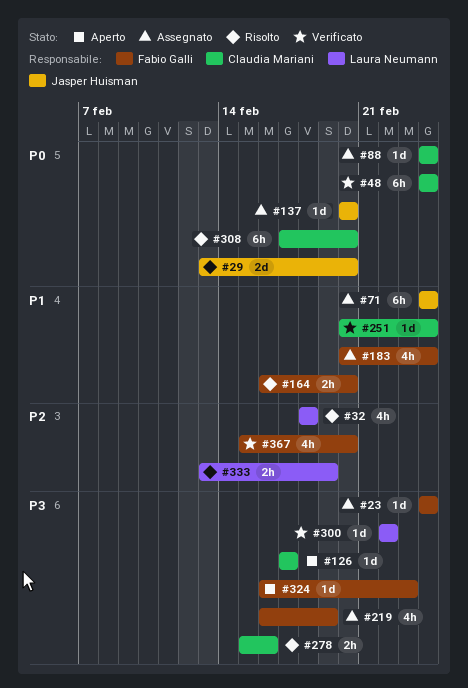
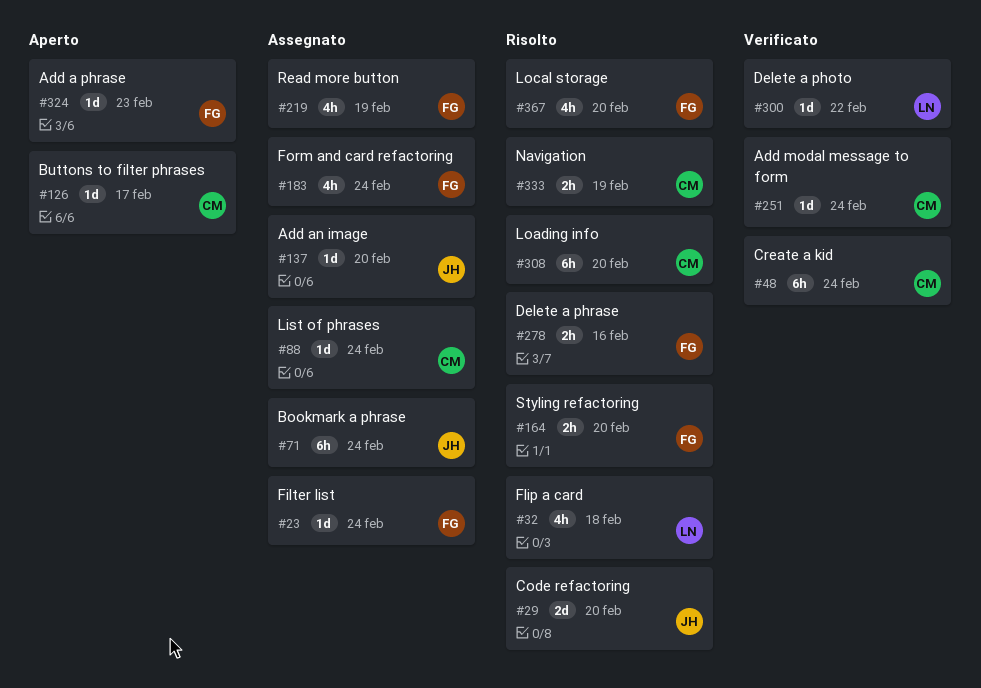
#278, owner: Claudia Mariani -> Fabio Galli
#333, owner: Laura Neumann -> Claudia Mariani
#367, status: Verificato -> Risolto

